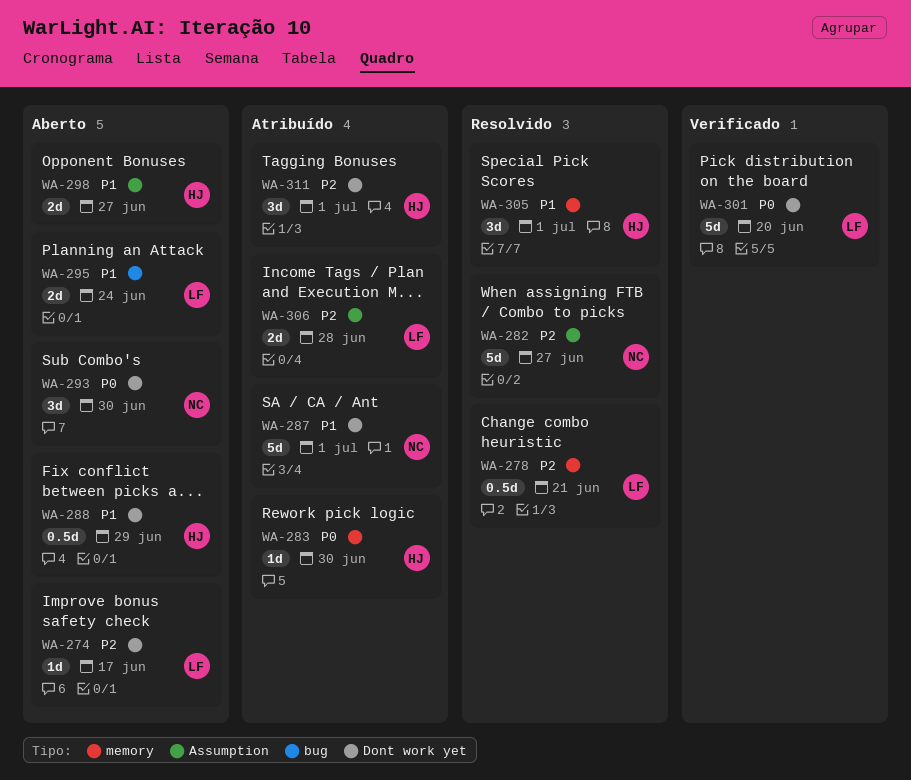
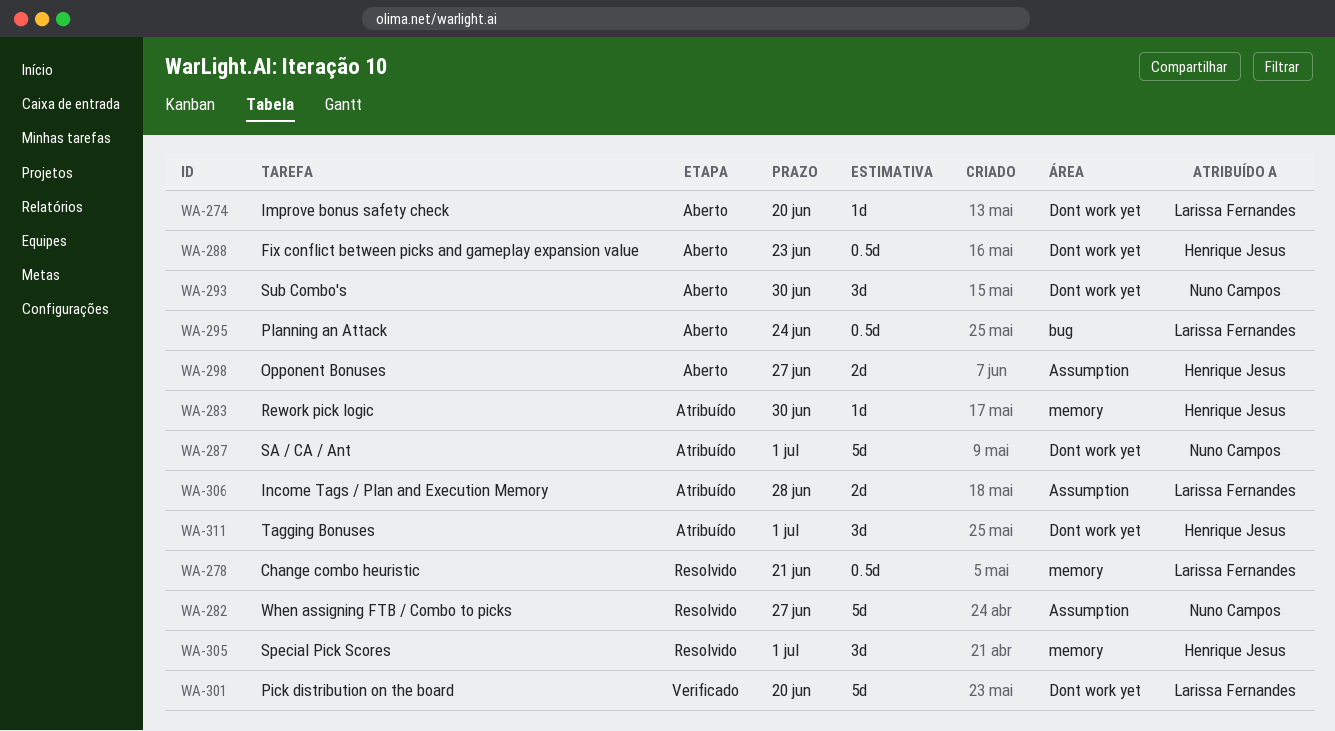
WA-274, due: Jun 17 -> Jun 20
WA-288, due: Jun 29 -> Jun 23
WA-295, estimate: 2d -> 0.5d

